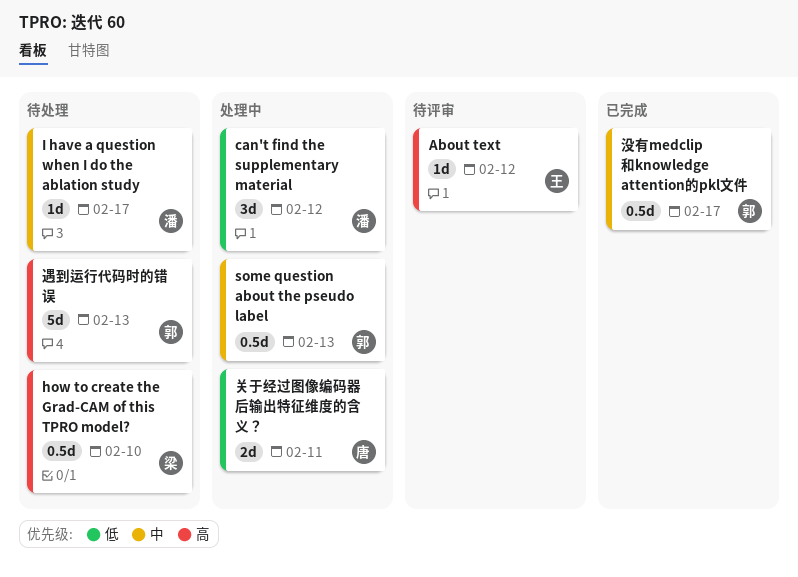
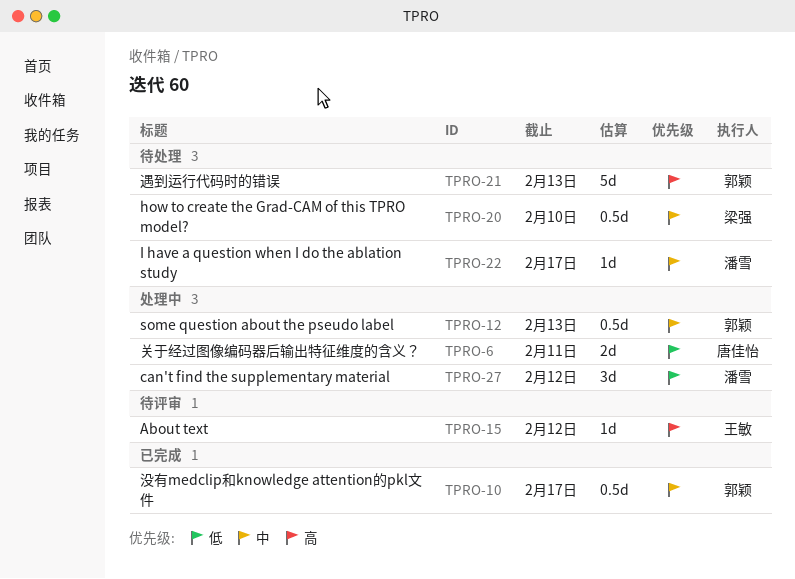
how to create the Grad-CAM of this TPRO model?, priority: 高 -> 中

